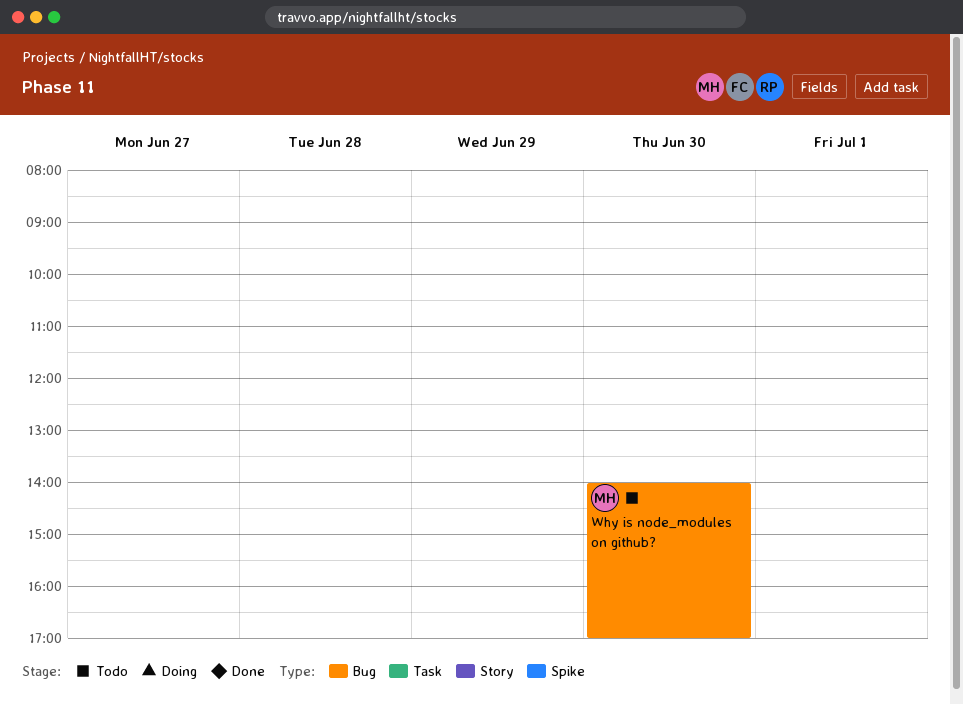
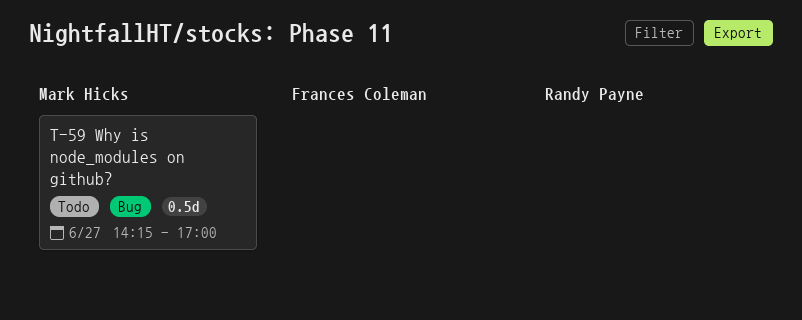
Why is node_modules on github?, day: Jun 30 -> Jun 27
Why is node_modules on github?, begins: 14:00 -> 14:15

